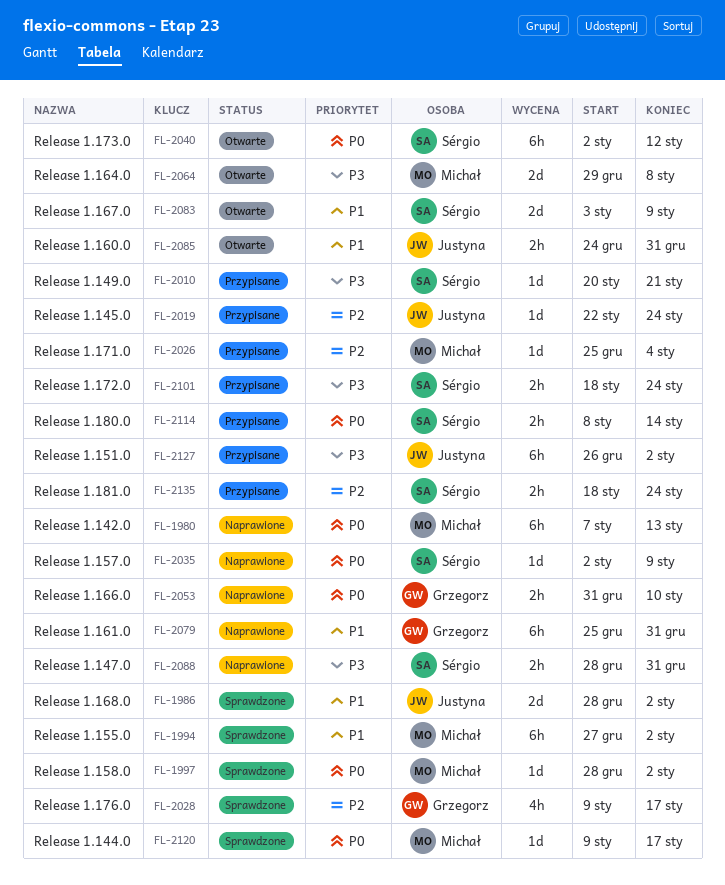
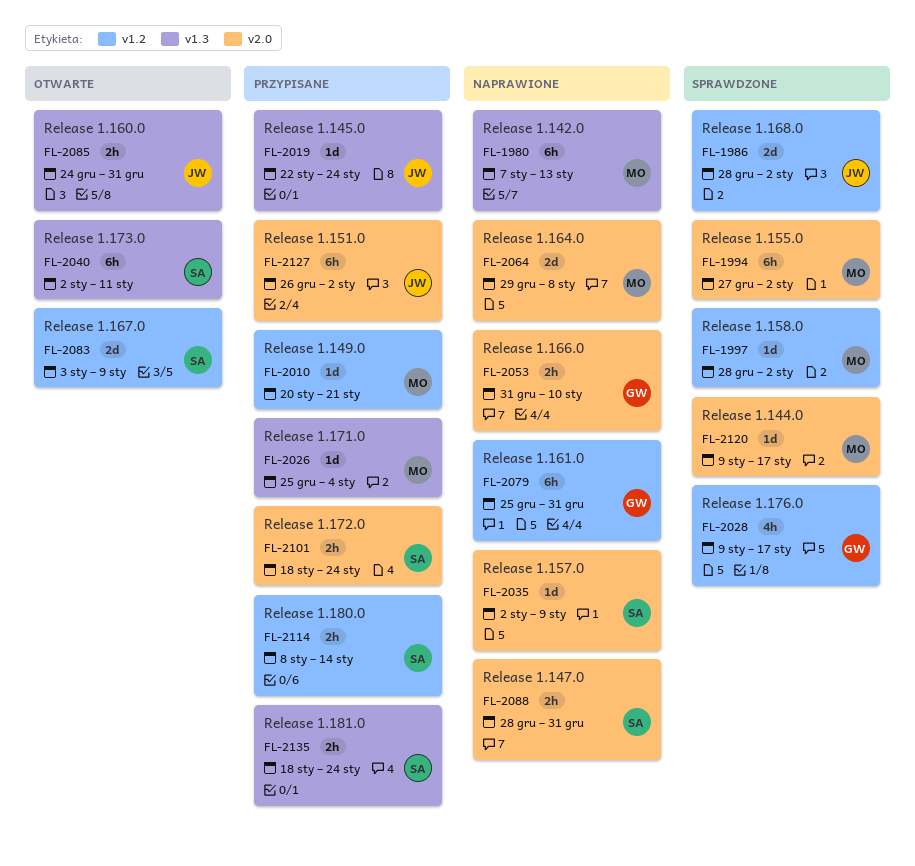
FL-2010, owner: Sérgio -> Michał
FL-2040, due: Jan 12 -> Jan 11
FL-2064, status: Otwarte -> Naprawione

